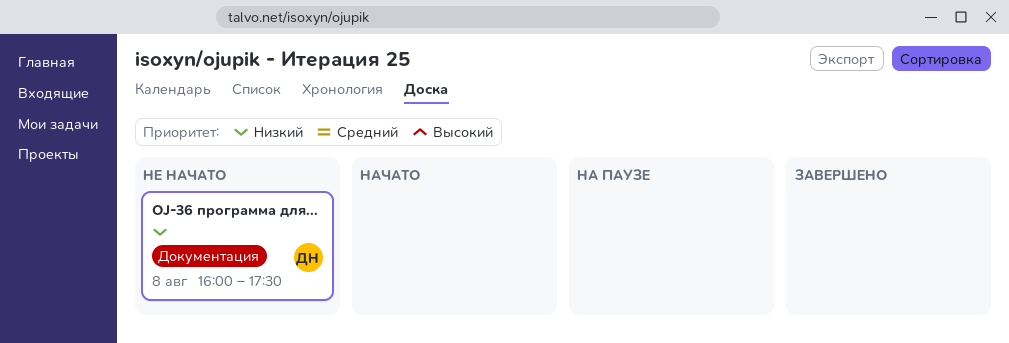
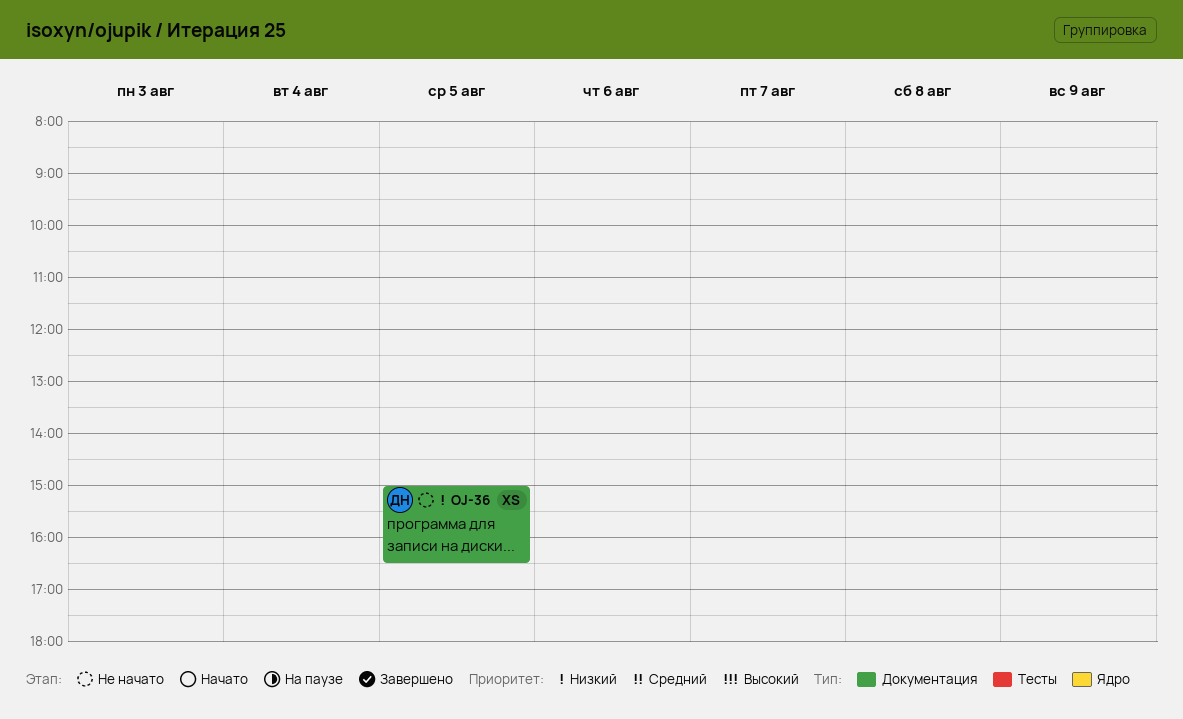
OJ-36, day: Aug 8 -> Aug 5
OJ-36, begins: 16:00 -> 15:00
OJ-36, ends: 17:30 -> 16:30

